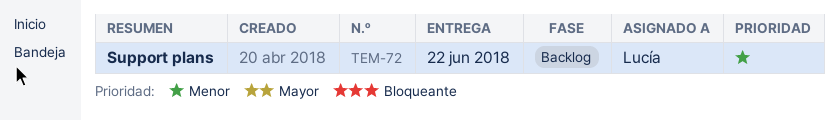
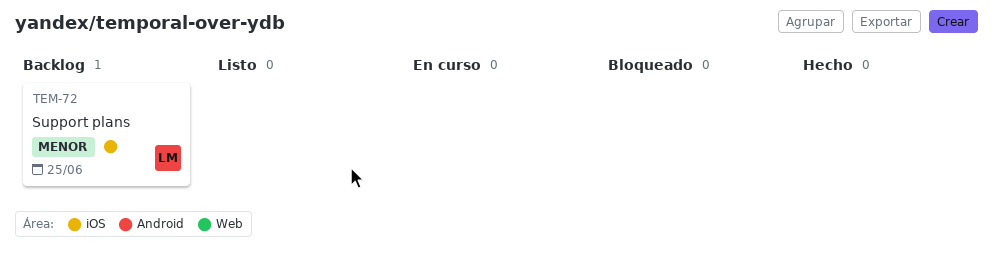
TEM-72, due: Jun 22 -> Jun 25

